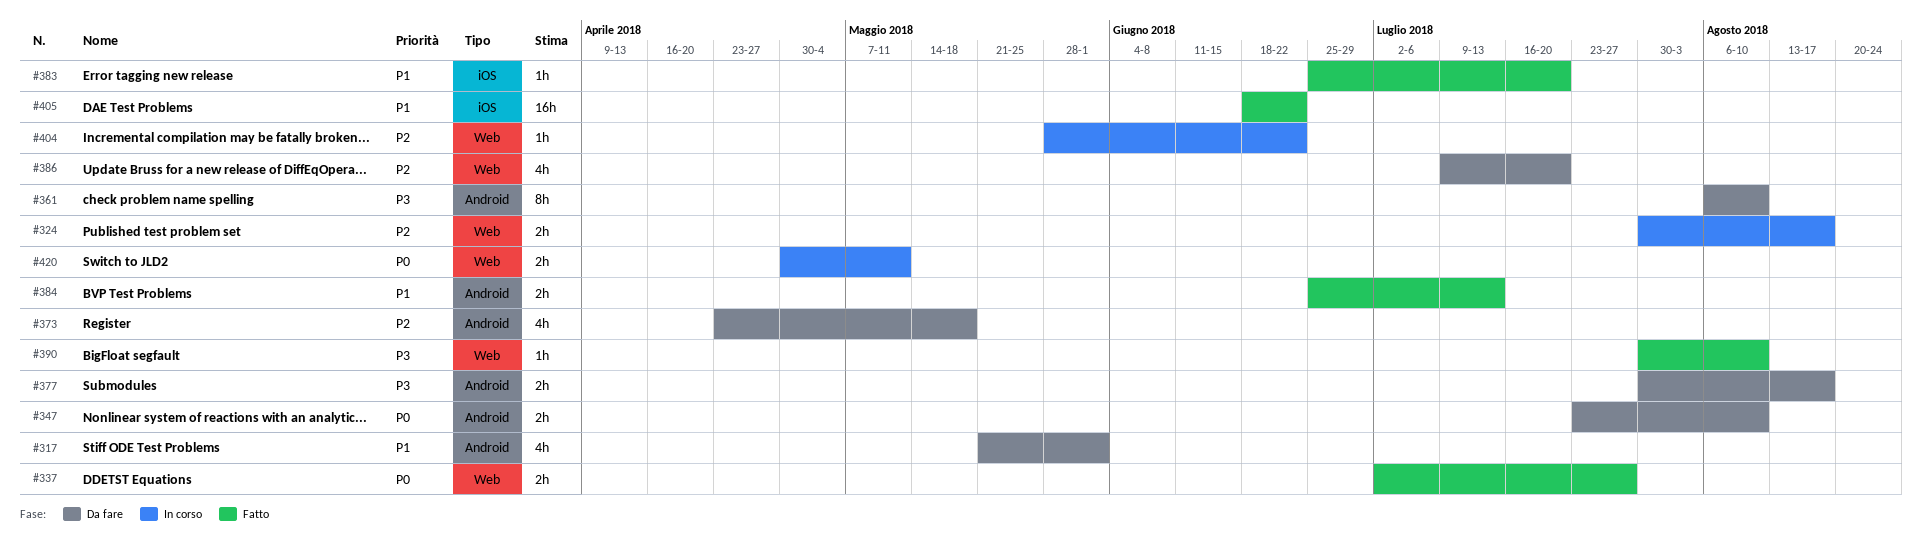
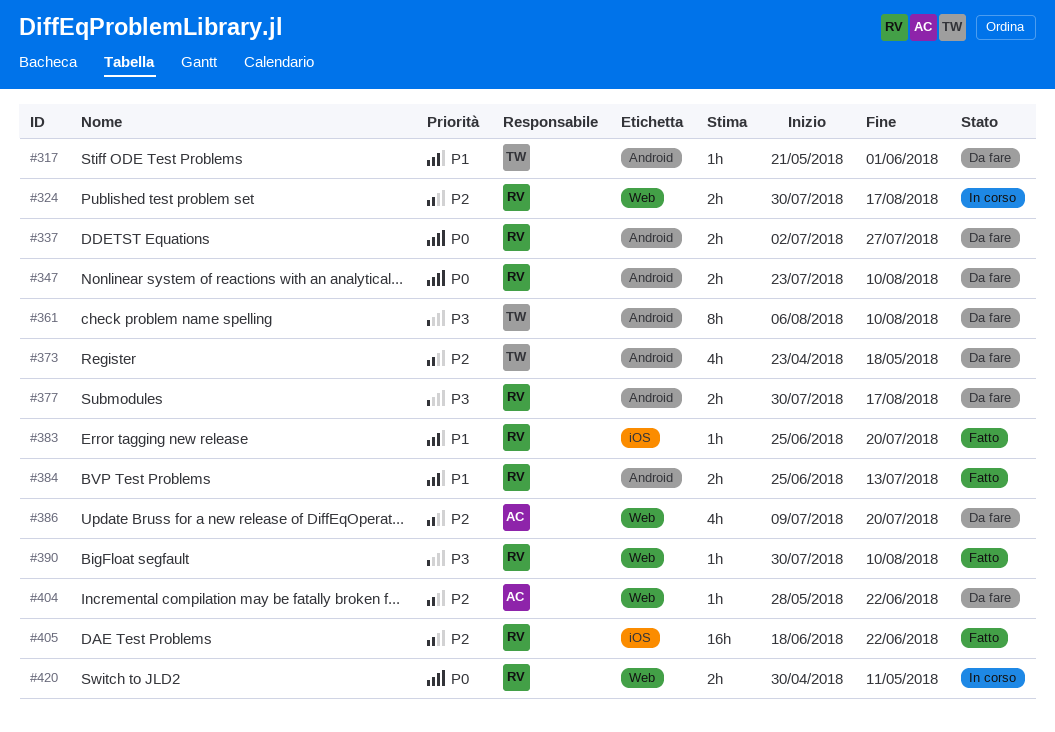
#317, estimate: 4h -> 1h
#337, status: Fatto -> Da fare
#337, label: Web -> Android
#404, status: In corso -> Da fare
#405, priority: P1 -> P2

